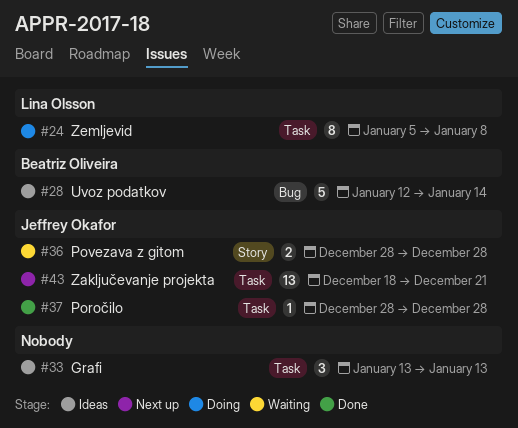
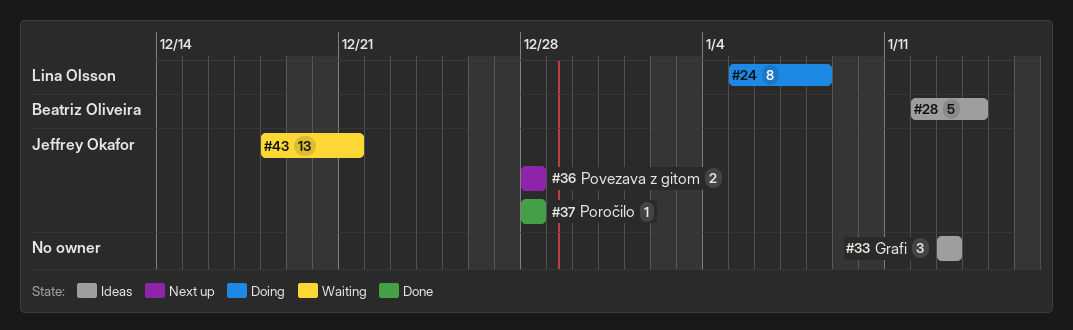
#36, status: Waiting -> Next up
#43, status: Next up -> Waiting

